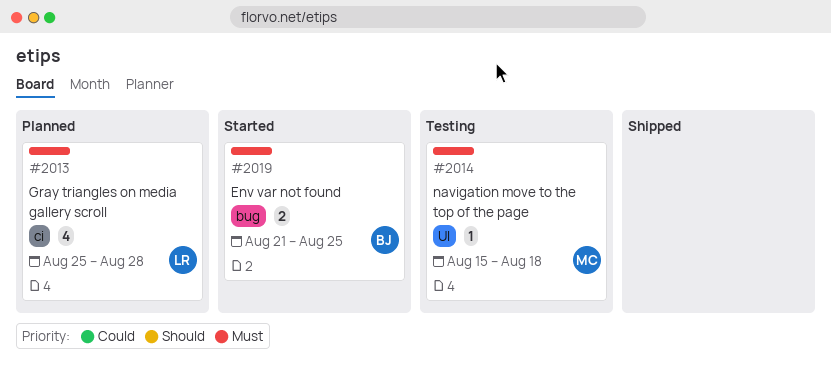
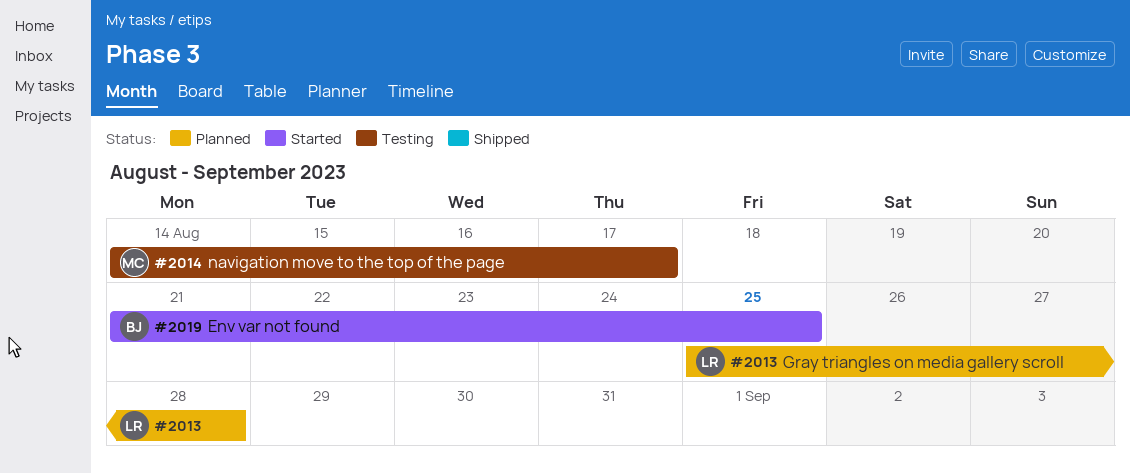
#2014, start: Aug 15 -> Aug 14
#2014, due: Aug 18 -> Aug 17

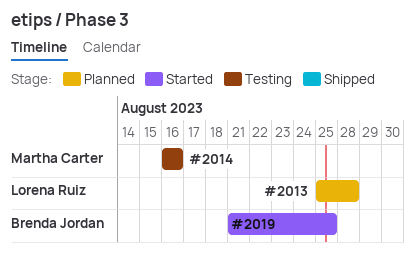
#2014, start: Aug 14 -> Aug 16
#2014, due: Aug 17 -> Aug 16

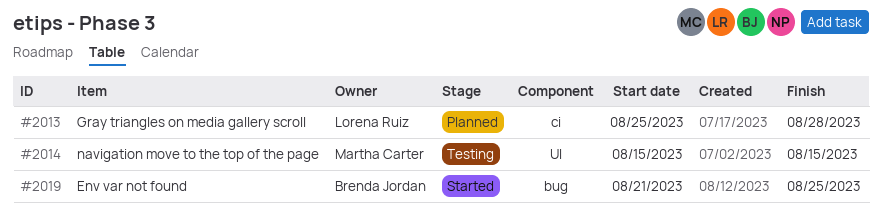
#2014, start: Aug 16 -> Aug 15
#2014, due: Aug 16 -> Aug 15

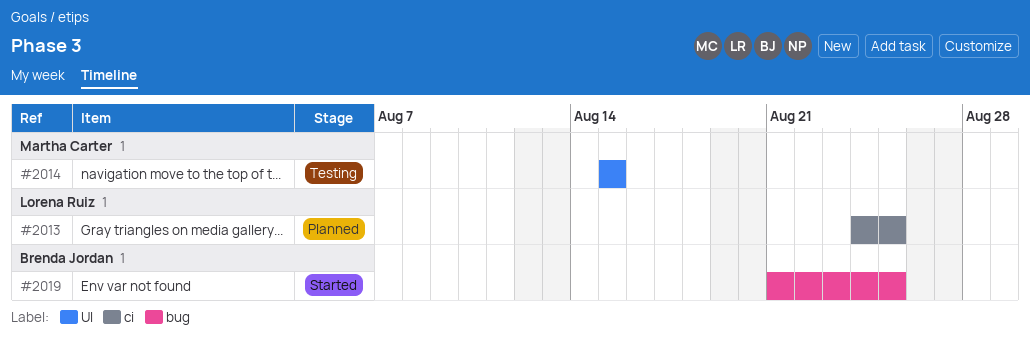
#2013, start: Aug 25 -> Aug 24
#2013, due: Aug 28 -> Aug 25

